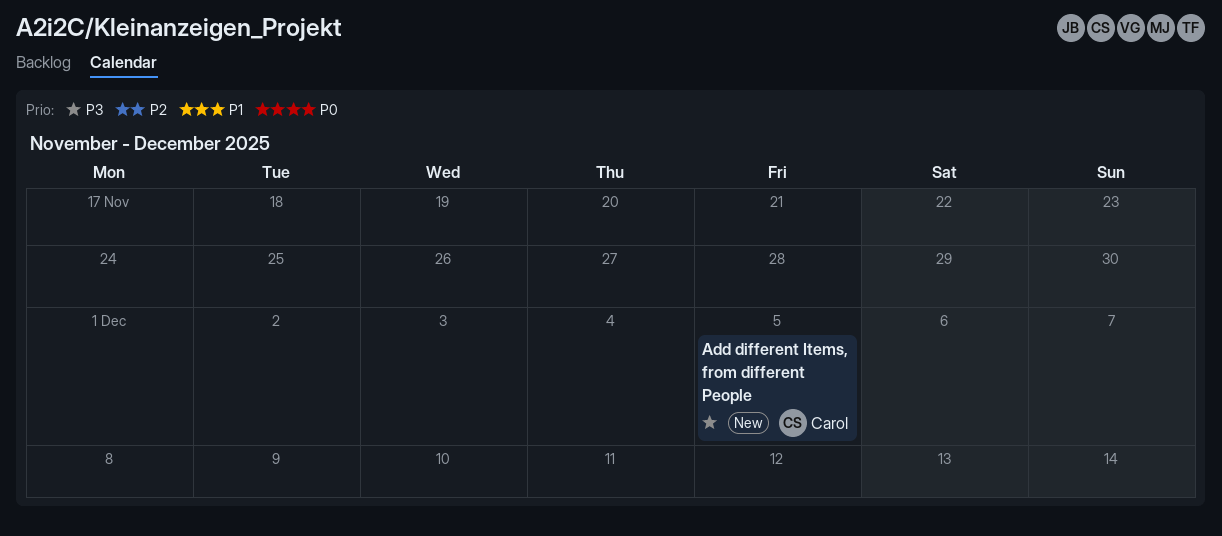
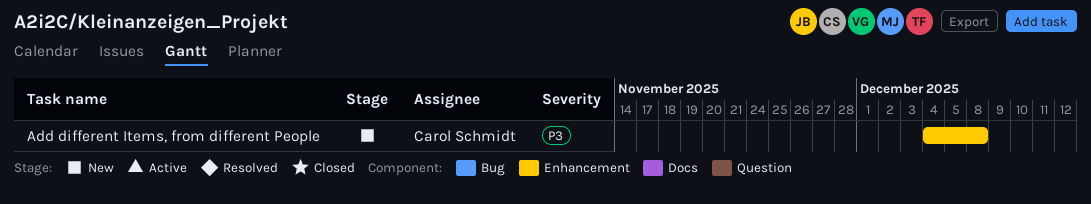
Add different Items, from different People, due: Dec 5 -> Dec 8

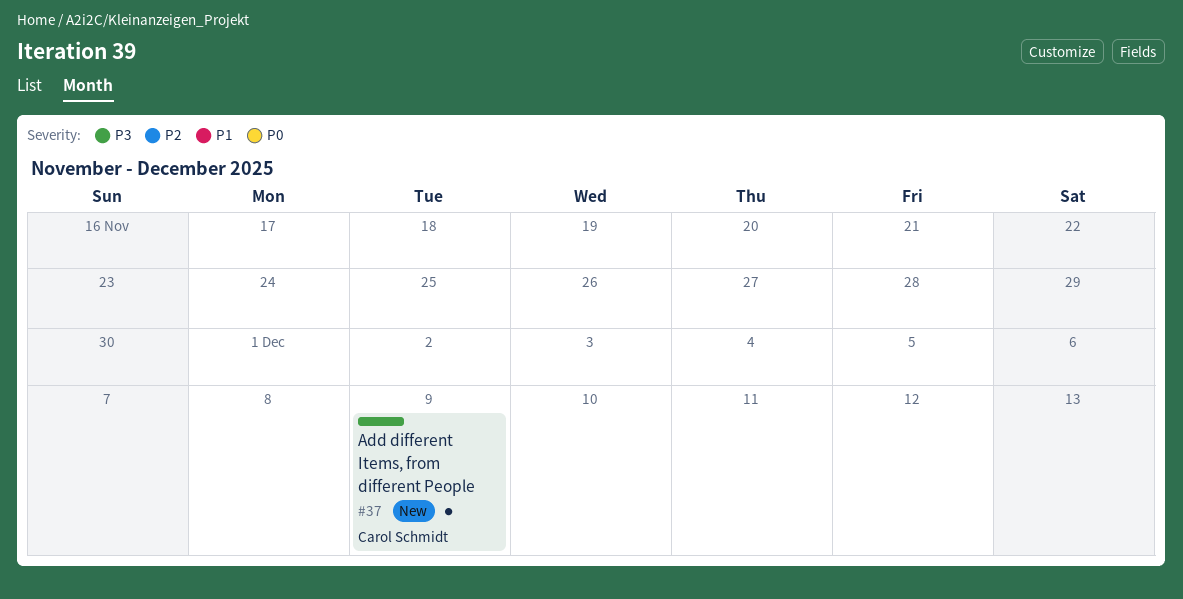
Add different Items, from different People, due: Dec 8 -> Dec 9

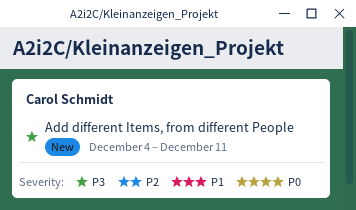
Add different Items, from different People, due: Dec 9 -> Dec 11

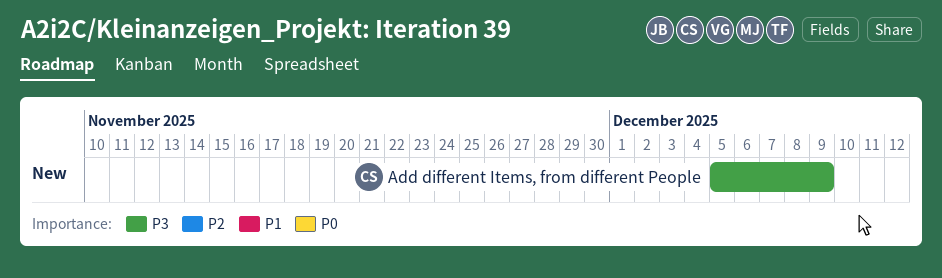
Add different Items, from different People, start: Dec 4 -> Dec 5
Add different Items, from different People, due: Dec 11 -> Dec 9

